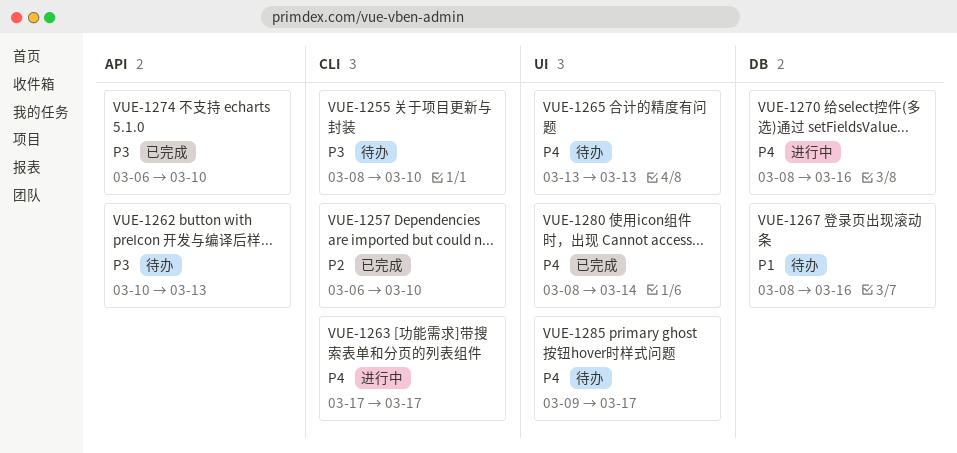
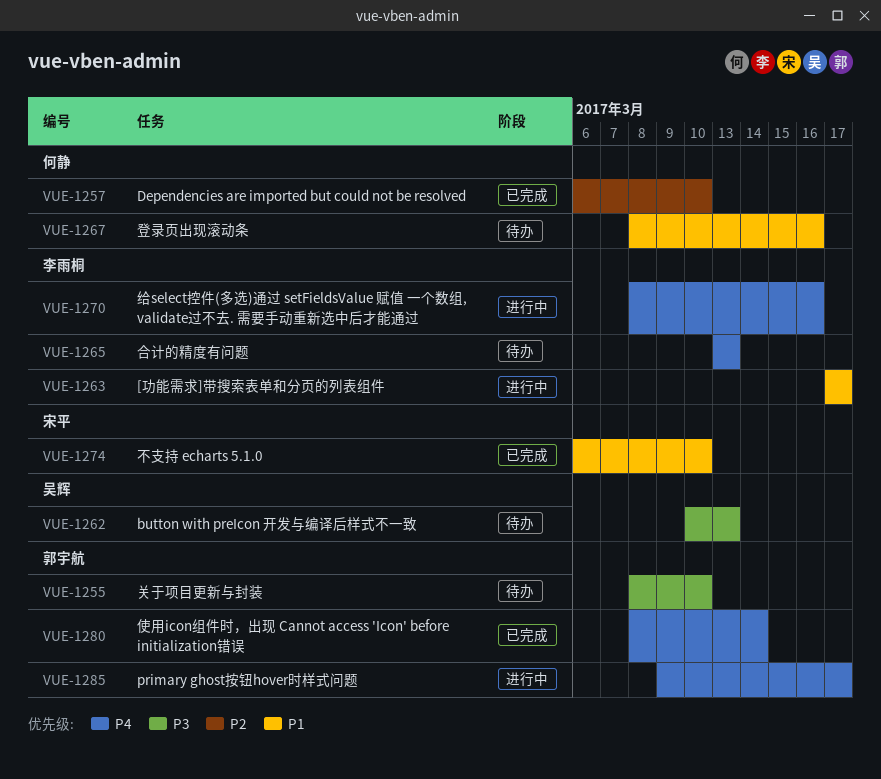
VUE-1263, priority: P4 -> P1
VUE-1274, priority: P3 -> P1
VUE-1285, status: 待办 -> 进行中

